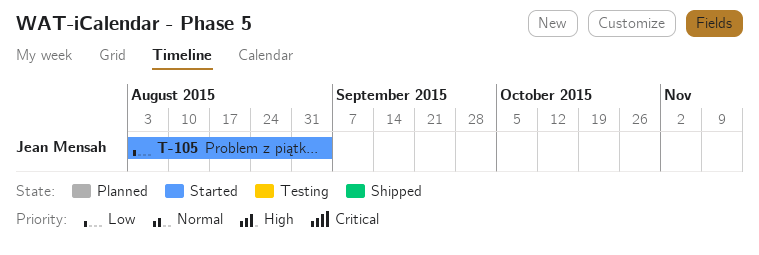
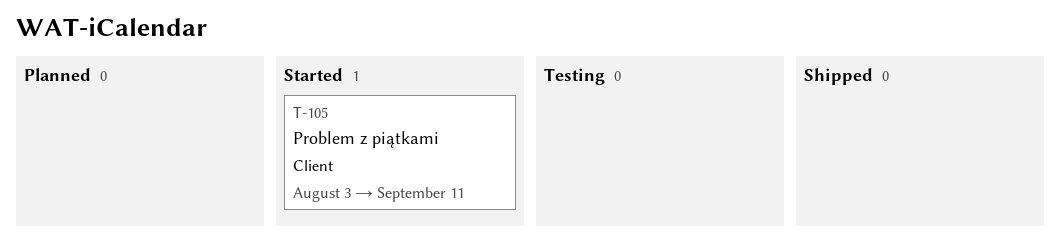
T-105, due: Sep 4 -> Sep 11

